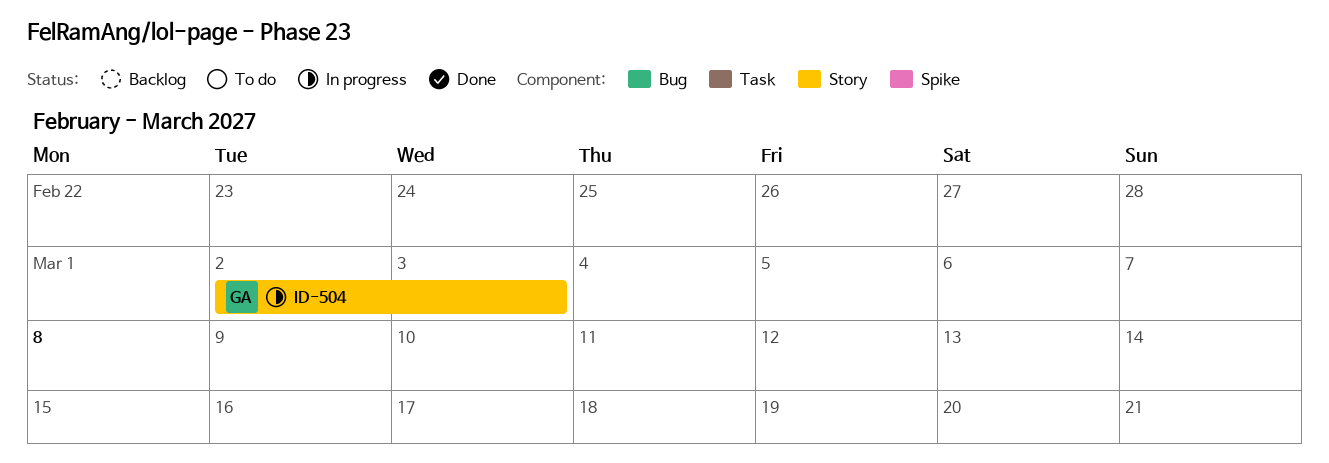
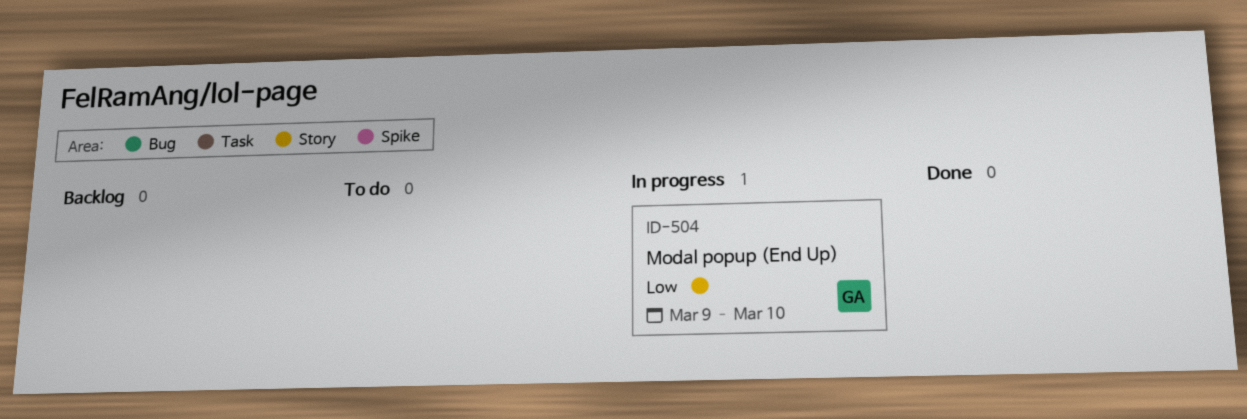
ID-504, start: Mar 2 -> Mar 9
ID-504, due: Mar 3 -> Mar 10

